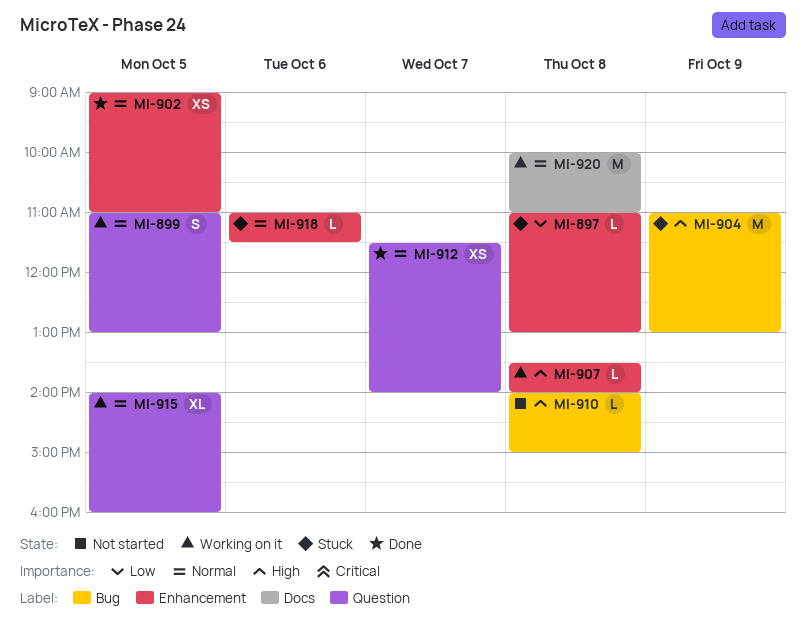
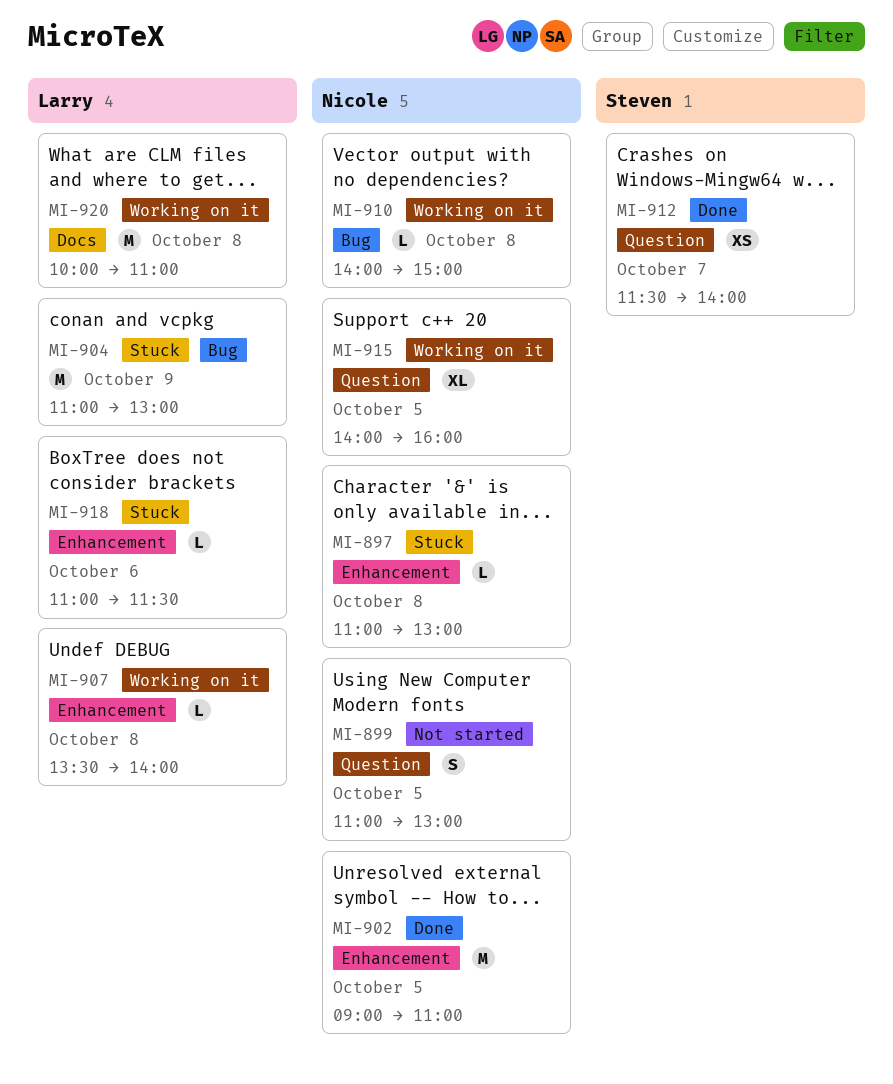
MI-899, status: Working on it -> Not started
MI-902, estimate: XS -> M
MI-910, status: Not started -> Working on it

